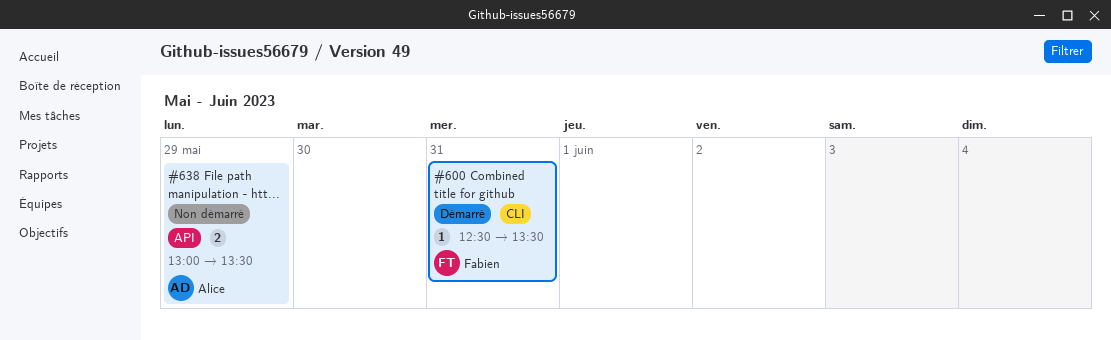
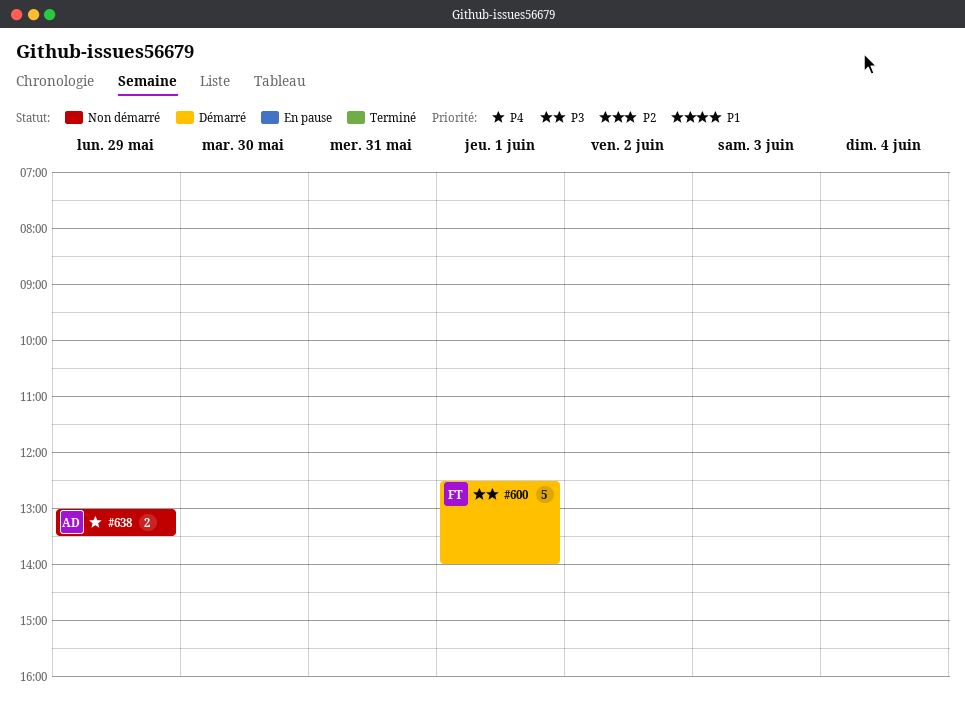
#600, estimate: 1 -> 5
#600, day: May 31 -> Jun 1
#600, ends: 13:30 -> 14:00

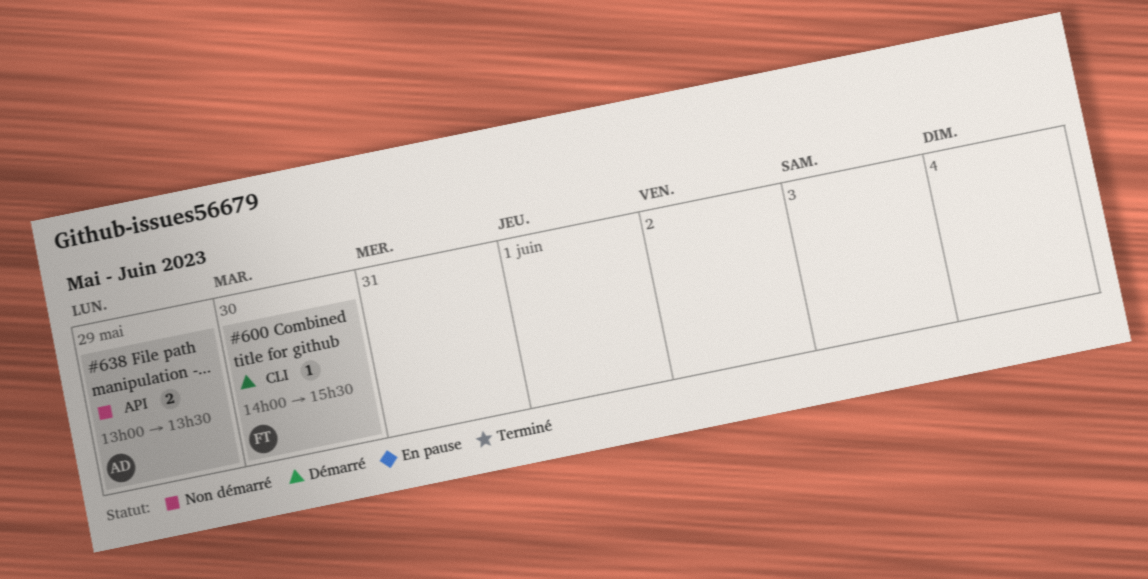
#600, estimate: 5 -> 1
#600, day: Jun 1 -> May 30
#600, begins: 12:30 -> 14:00
#600, ends: 14:00 -> 15:30

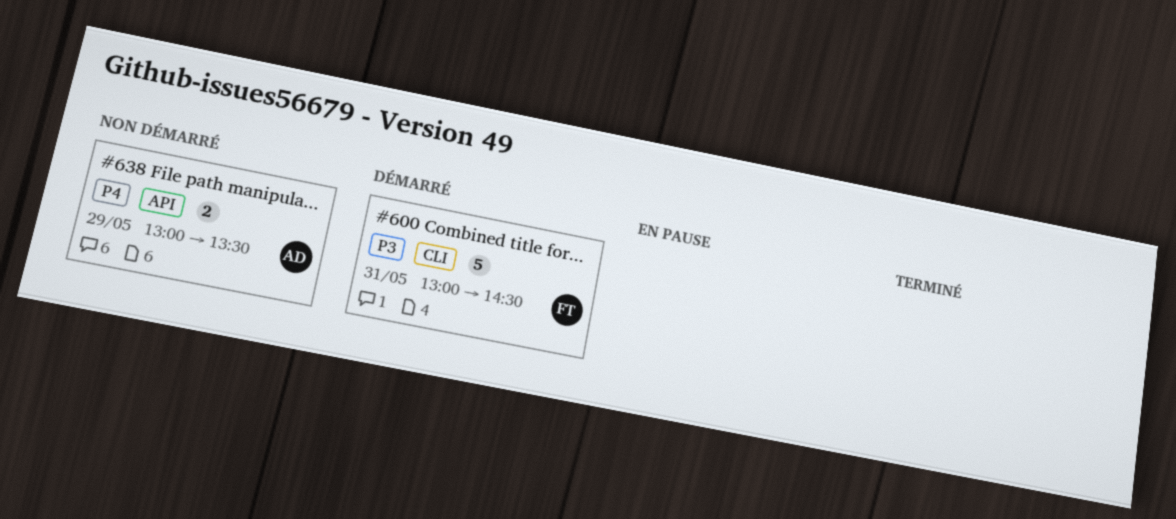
#600, estimate: 1 -> 5
#600, day: May 30 -> May 31
#600, begins: 14:00 -> 13:00
#600, ends: 15:30 -> 14:30

